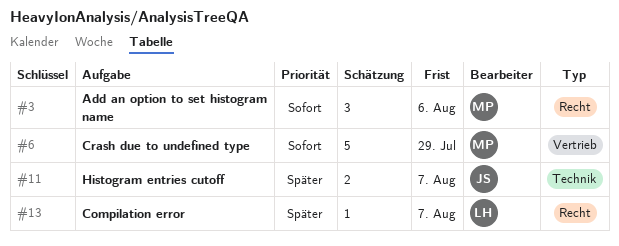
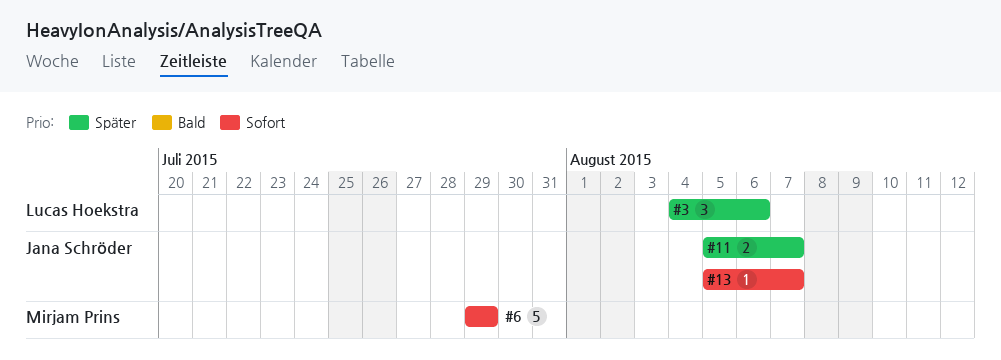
#3, owner: Mirjam Prins -> Lucas Hoekstra
#3, priority: Sofort -> Später
#13, owner: Lucas Hoekstra -> Jana Schröder
#13, priority: Später -> Sofort

